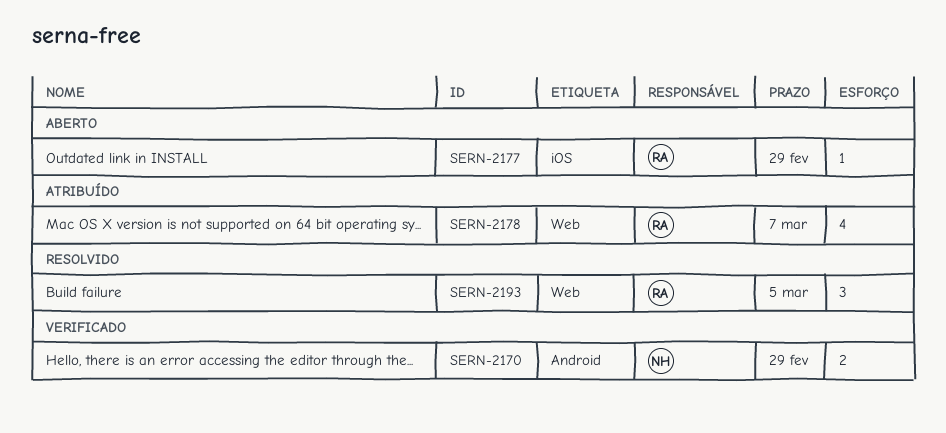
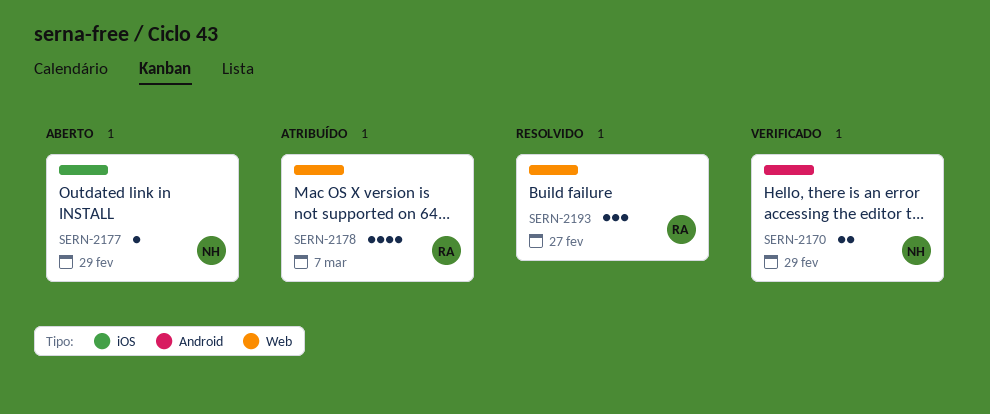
SERN-2177, owner: RA -> NH
SERN-2193, due: Mar 5 -> Feb 27

